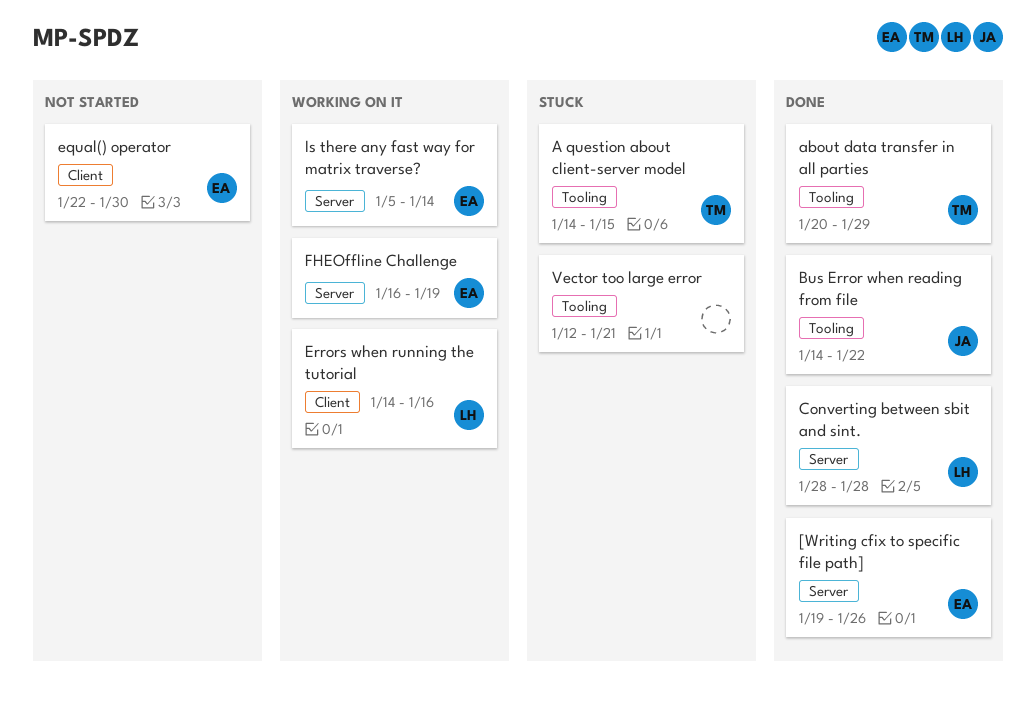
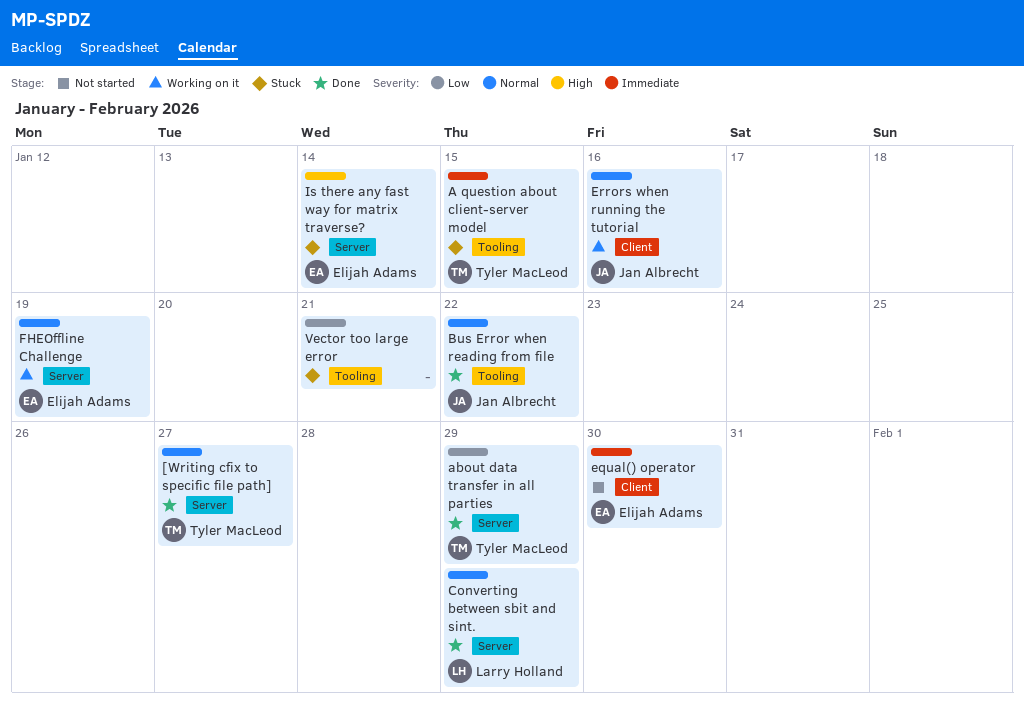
[Writing cfix to specific file path], owner: Elijah Adams -> Tyler MacLeod
[Writing cfix to specific file path], due: Jan 26 -> Jan 27
about data transfer in all parties, label: Tooling -> Server
Converting between sbit and sint., due: Jan 28 -> Jan 29
Errors when running the tutorial, owner: Larry Holland -> Jan Albrecht
Is there any fast way for matrix traverse?, status: Working on it -> Stuck

